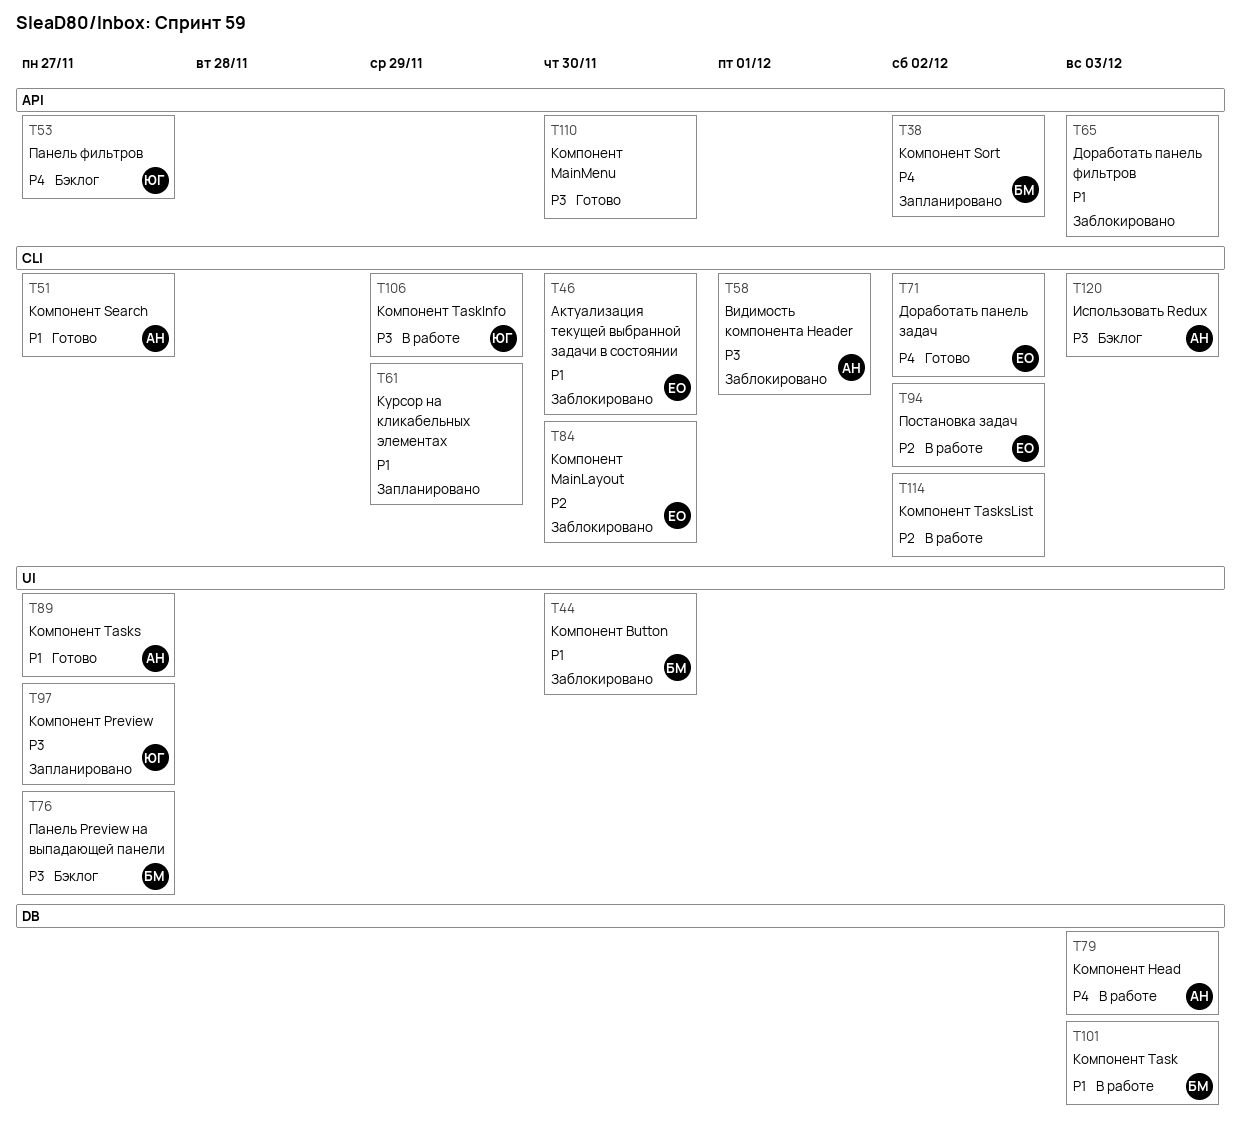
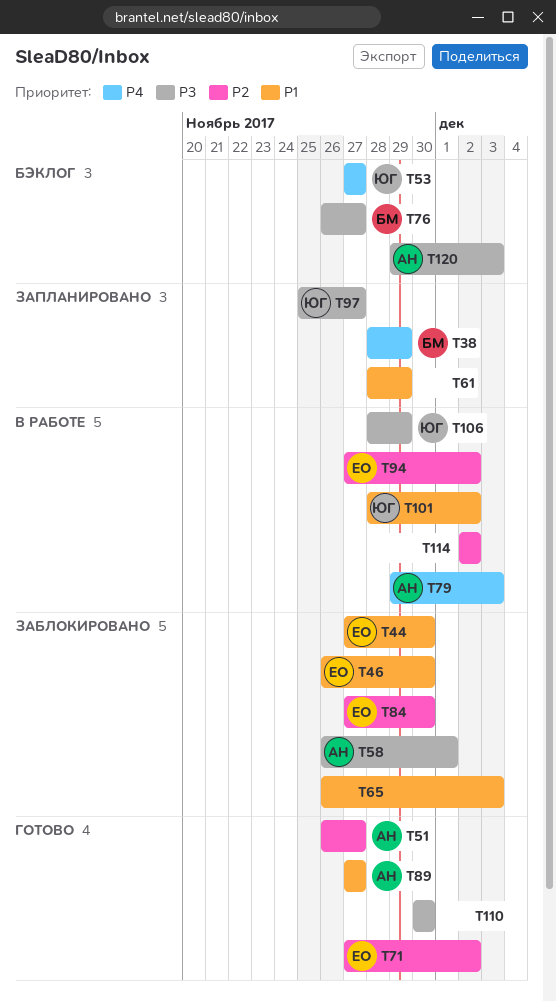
T38, due: Dec 2 -> Nov 29
T44, owner: БМ -> ЕО
T51, priority: P1 -> P2
T71, priority: P4 -> P2
T101, owner: БМ -> ЮГ
T101, due: Dec 3 -> Dec 2

